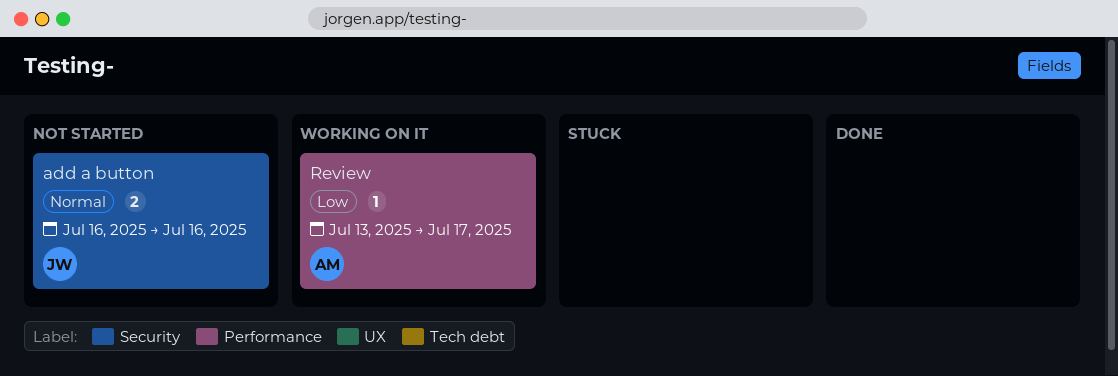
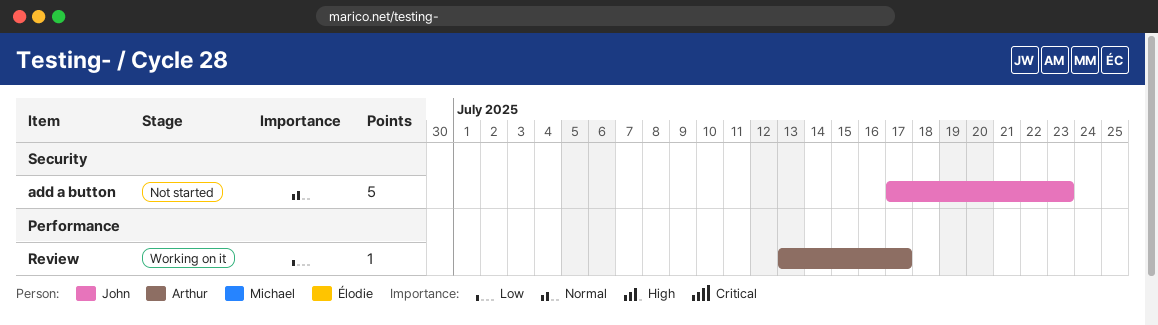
add a button, estimate: 2 -> 5
add a button, start: Jul 16 -> Jul 17
add a button, due: Jul 16 -> Jul 23

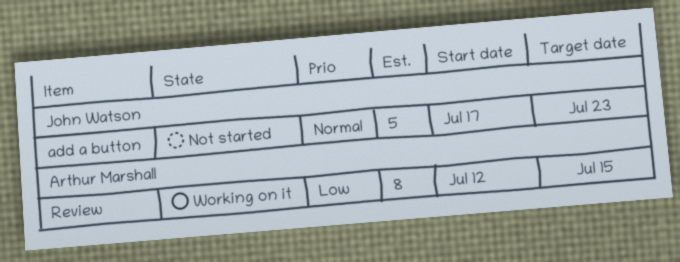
Review, estimate: 1 -> 8
Review, start: Jul 13 -> Jul 12
Review, due: Jul 17 -> Jul 15

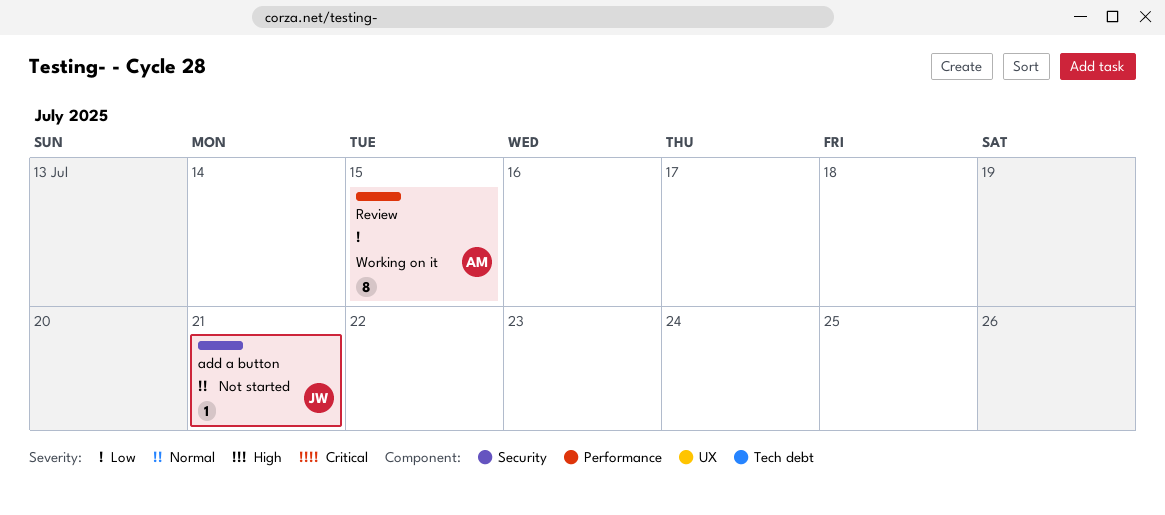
add a button, estimate: 5 -> 1
add a button, due: Jul 23 -> Jul 21

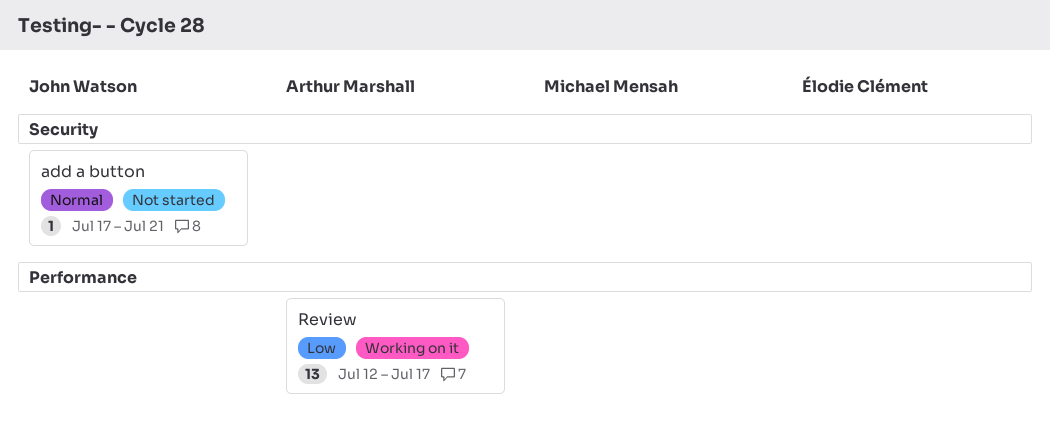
Review, estimate: 8 -> 13
Review, due: Jul 15 -> Jul 17

